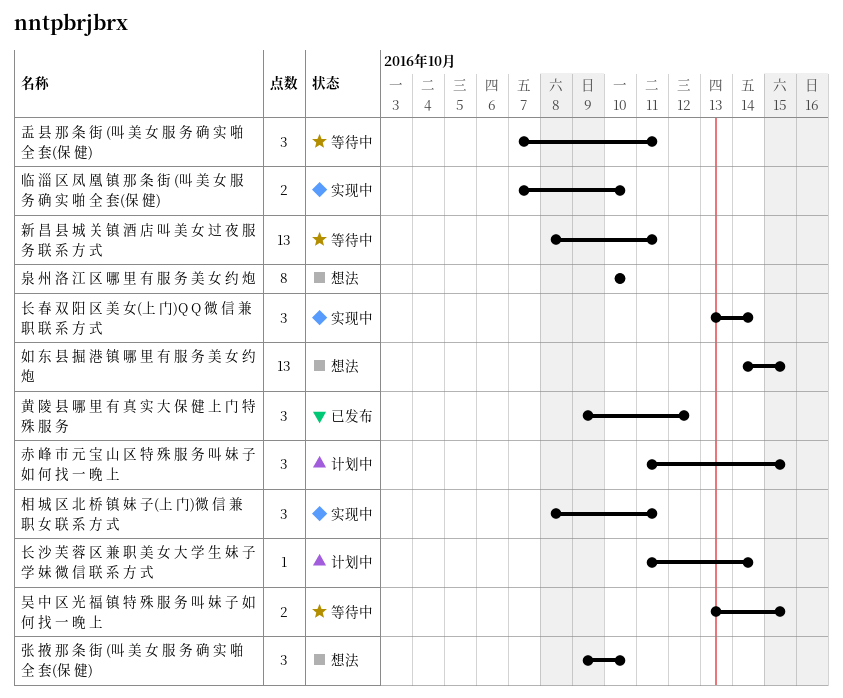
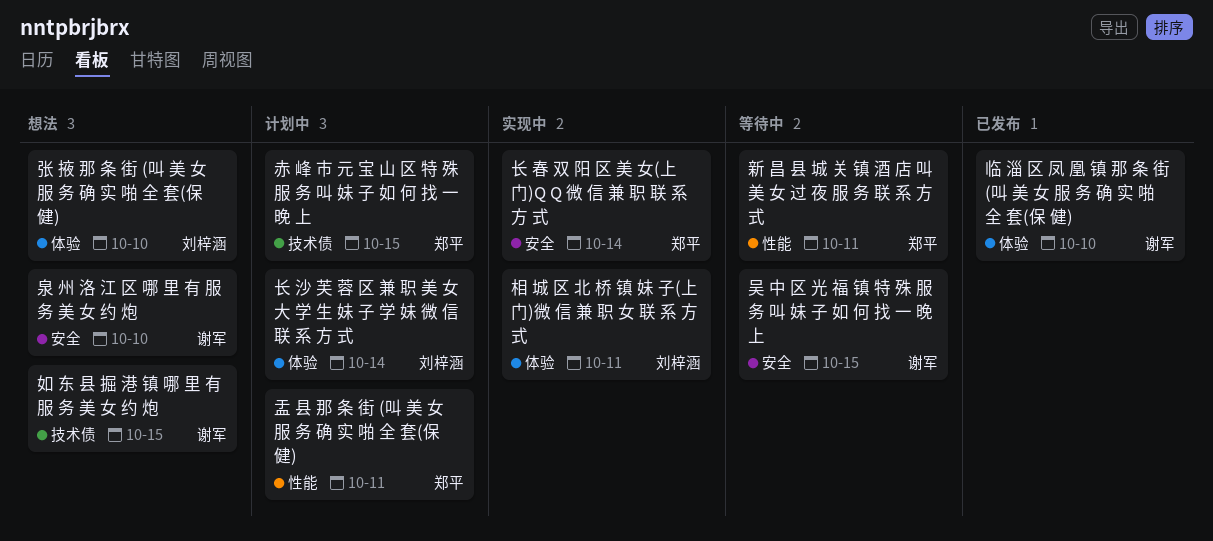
临 淄 区 凤 凰 镇 那 条 街 (叫 美 女 服 务 确 实 啪 全 套(保 健), status: 实现中 -> 已发布
盂 县 那 条 街 (叫 美 女 服 务 确 实 啪 全 套(保 健), status: 等待中 -> 计划中
黄 陵 县 哪 里 有 真 实 大 保 健 上 门 特 殊 服 务: present -> none

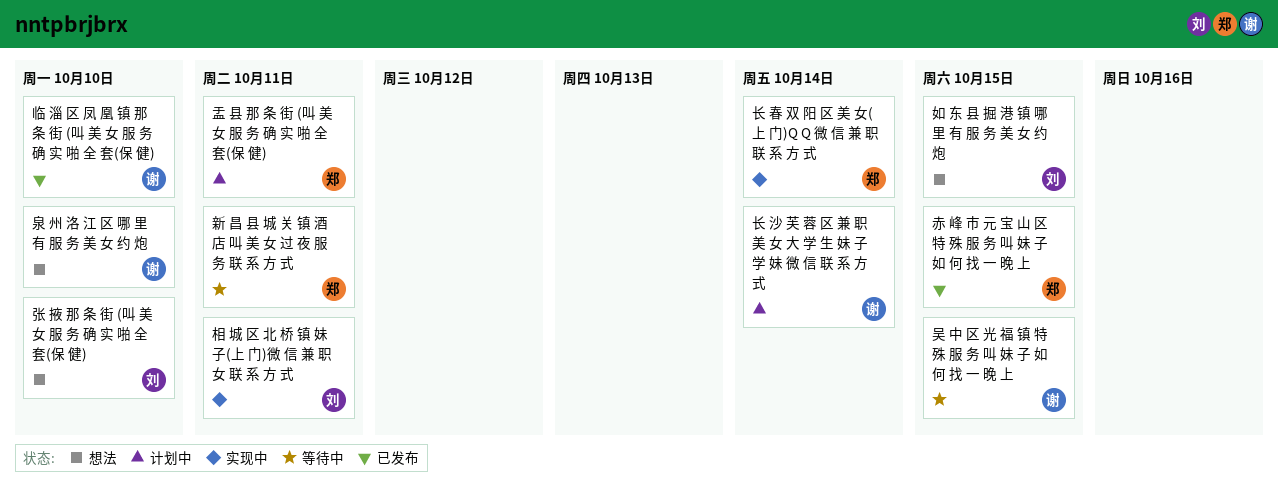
如 东 县 掘 港 镇 哪 里 有 服 务 美 女 约 炮, owner: 谢军 -> 刘梓涵
赤 峰 市 元 宝 山 区 特 殊 服 务 叫 妹 子 如 何 找 一 晚 上, status: 计划中 -> 已发布
长 沙 芙 蓉 区 兼 职 美 女 大 学 生 妹 子 学 妹 微 信 联 系 方 式, owner: 刘梓涵 -> 谢军

